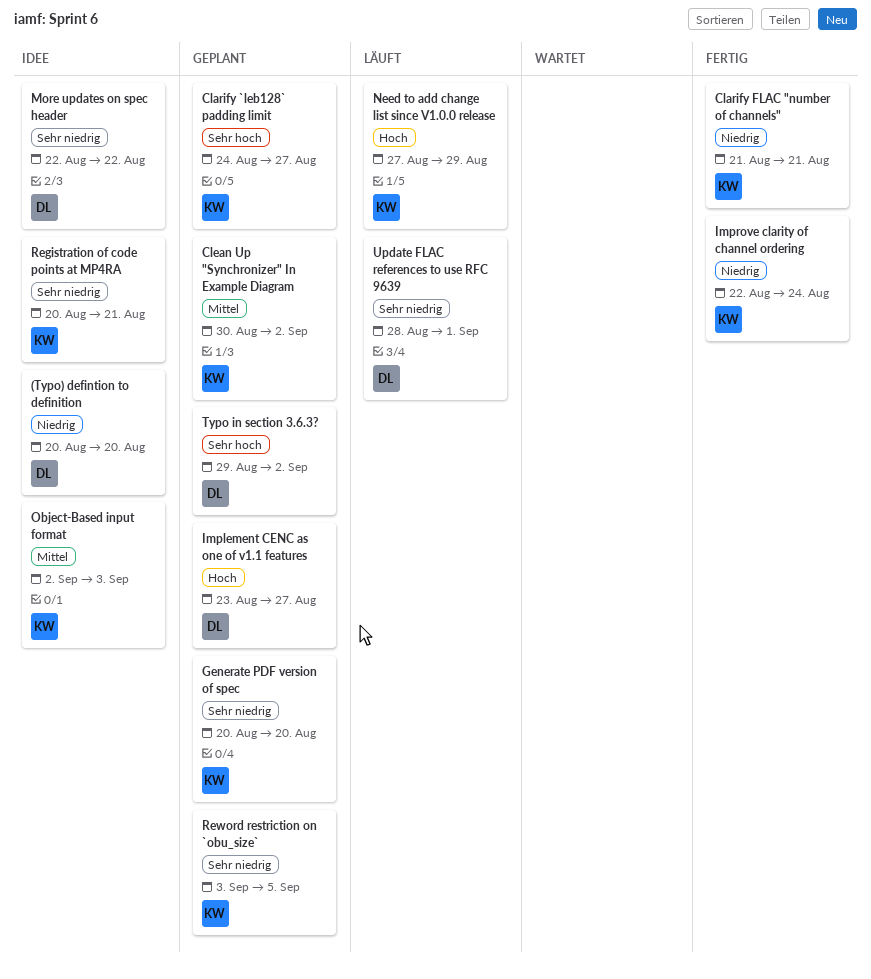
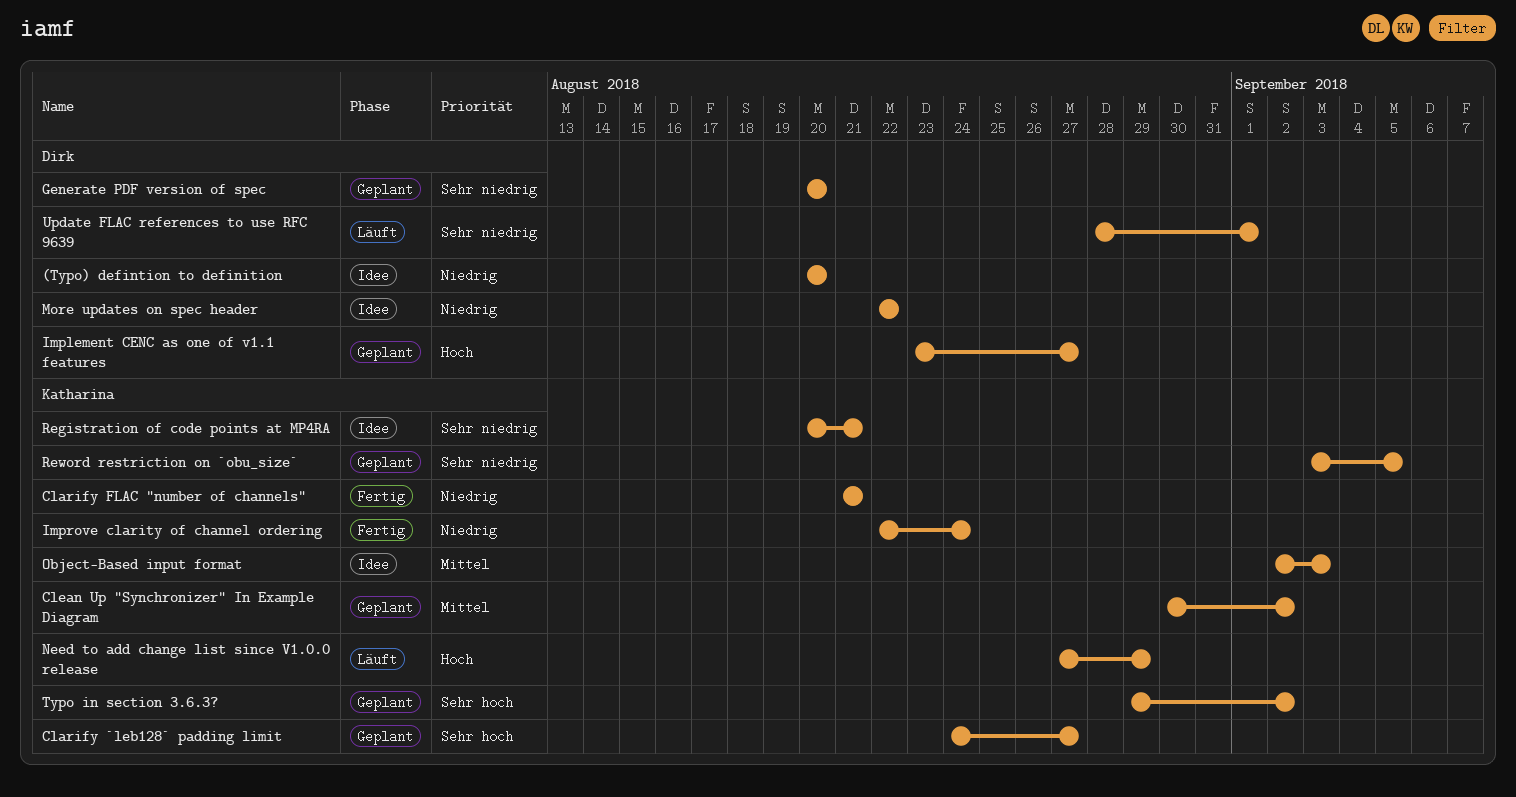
Generate PDF version of spec, owner: Katharina -> Dirk
More updates on spec header, priority: Sehr niedrig -> Niedrig
Typo in section 3.6.3?, owner: Dirk -> Katharina

